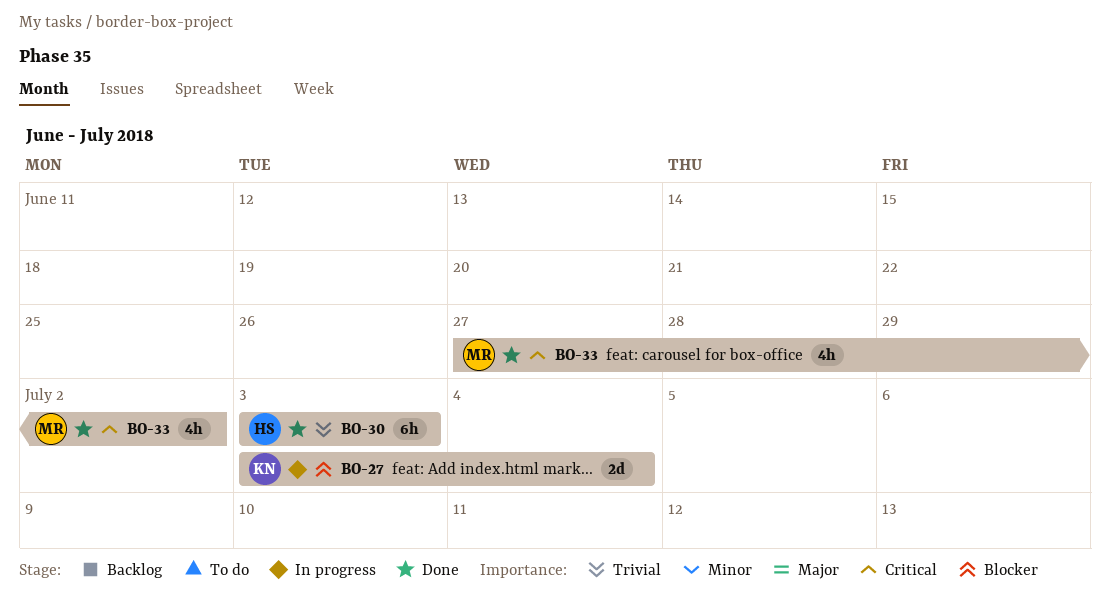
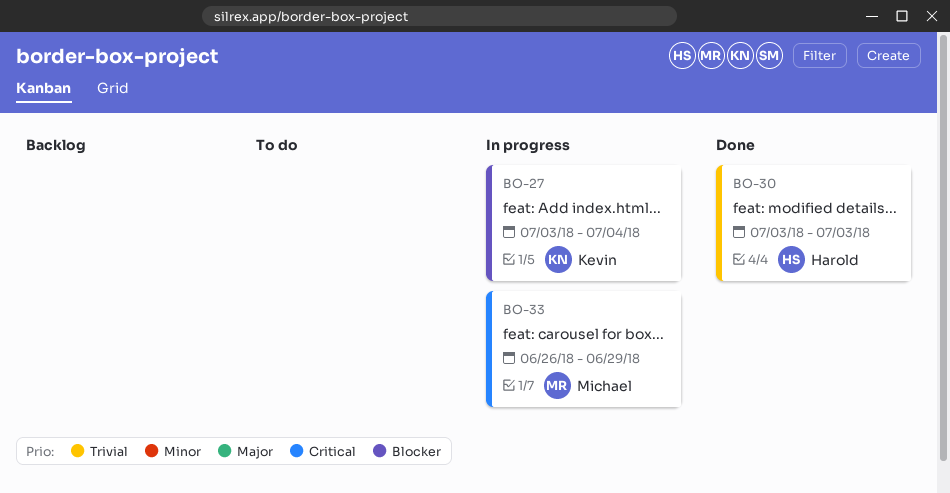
BO-33, status: Done -> In progress
BO-33, start: Jun 27 -> Jun 26
BO-33, due: Jul 2 -> Jun 29

